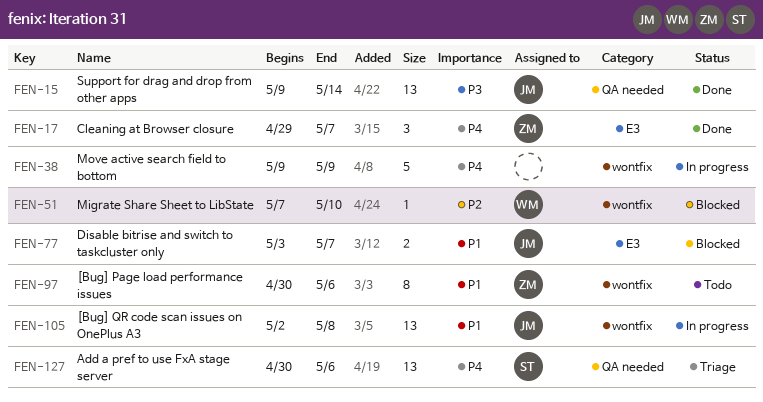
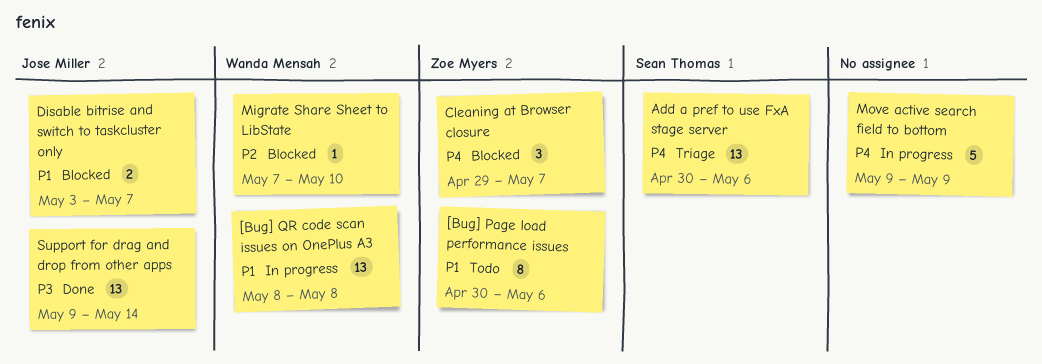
[Bug] QR code scan issues on OnePlus A3, owner: Jose Miller -> Wanda Mensah
[Bug] QR code scan issues on OnePlus A3, start: May 2 -> May 8
Cleaning at Browser closure, status: Done -> Blocked

